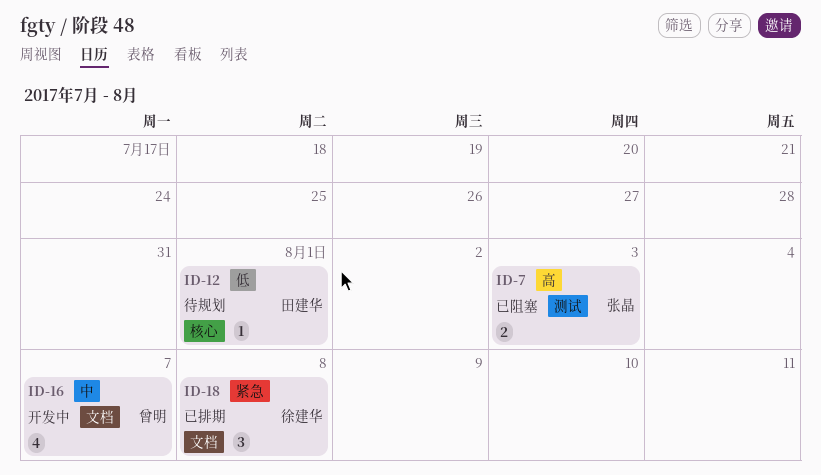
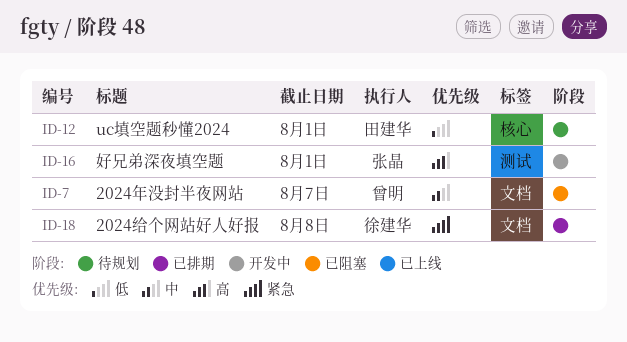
ID-7, owner: 张晶 -> 曾明
ID-7, priority: 高 -> 中
ID-7, label: 测试 -> 文档
ID-7, due: Aug 3 -> Aug 7
ID-16, owner: 曾明 -> 张晶
ID-16, priority: 中 -> 高
ID-16, label: 文档 -> 测试
ID-16, due: Aug 7 -> Aug 1

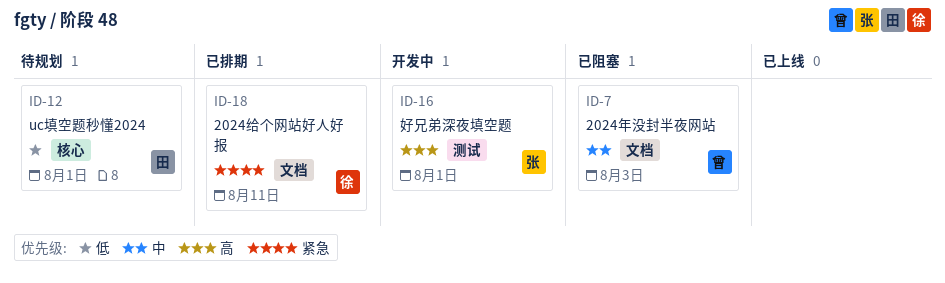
ID-7, due: Aug 7 -> Aug 3
ID-18, due: Aug 8 -> Aug 11

